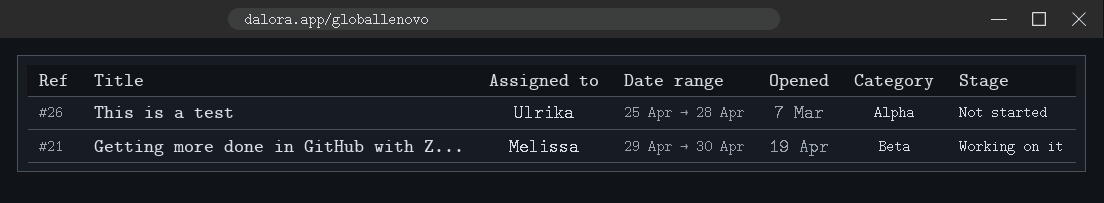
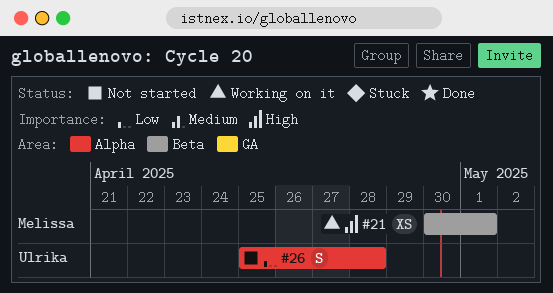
#21, start: Apr 29 -> Apr 30
#21, due: Apr 30 -> May 1

